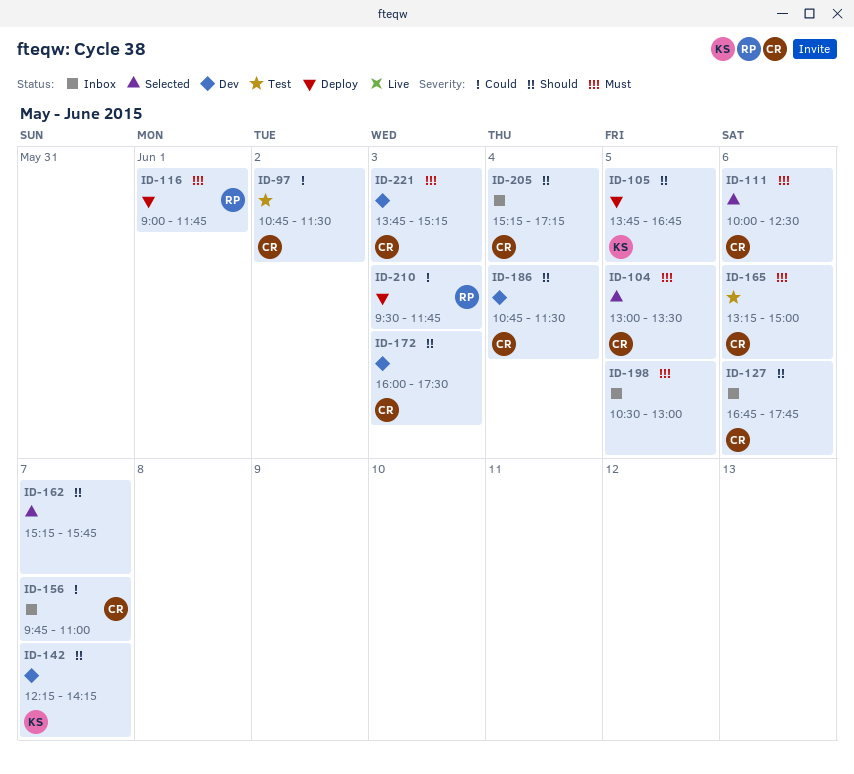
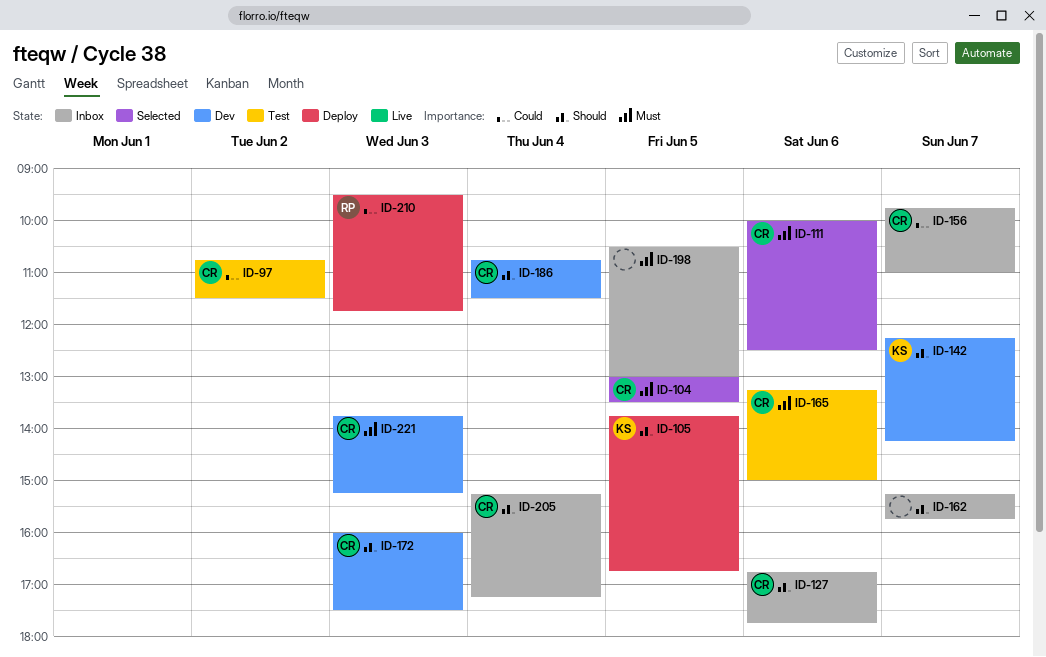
ID-116: present -> none
ID-162, status: Selected -> Inbox

